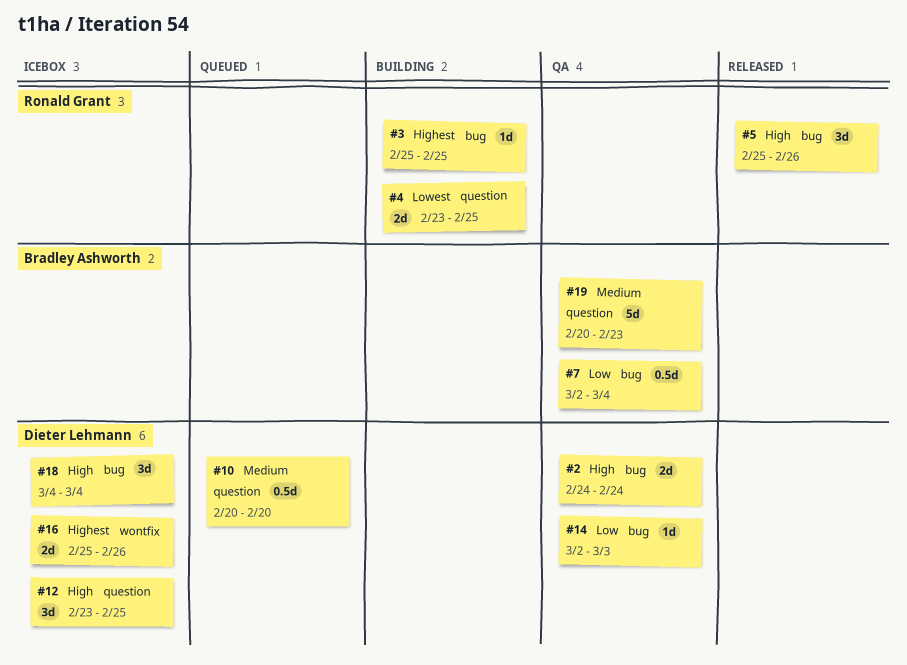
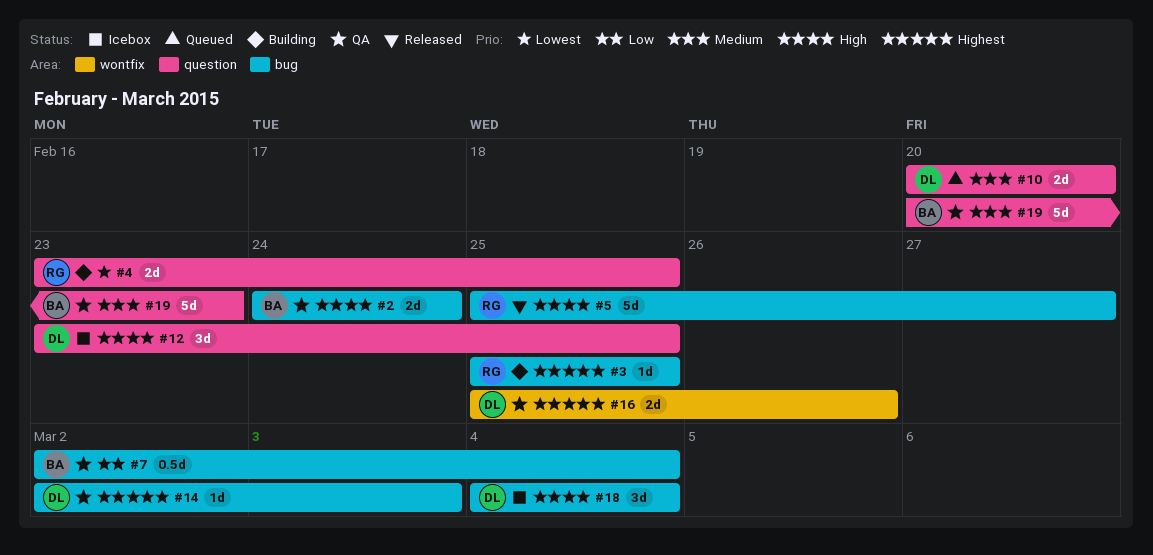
#2, owner: Dieter Lehmann -> Bradley Ashworth
#5, estimate: 3d -> 5d
#5, due: Feb 26 -> Feb 27
#10, estimate: 0.5d -> 2d
#14, priority: Low -> Highest
#16, status: Icebox -> QA

